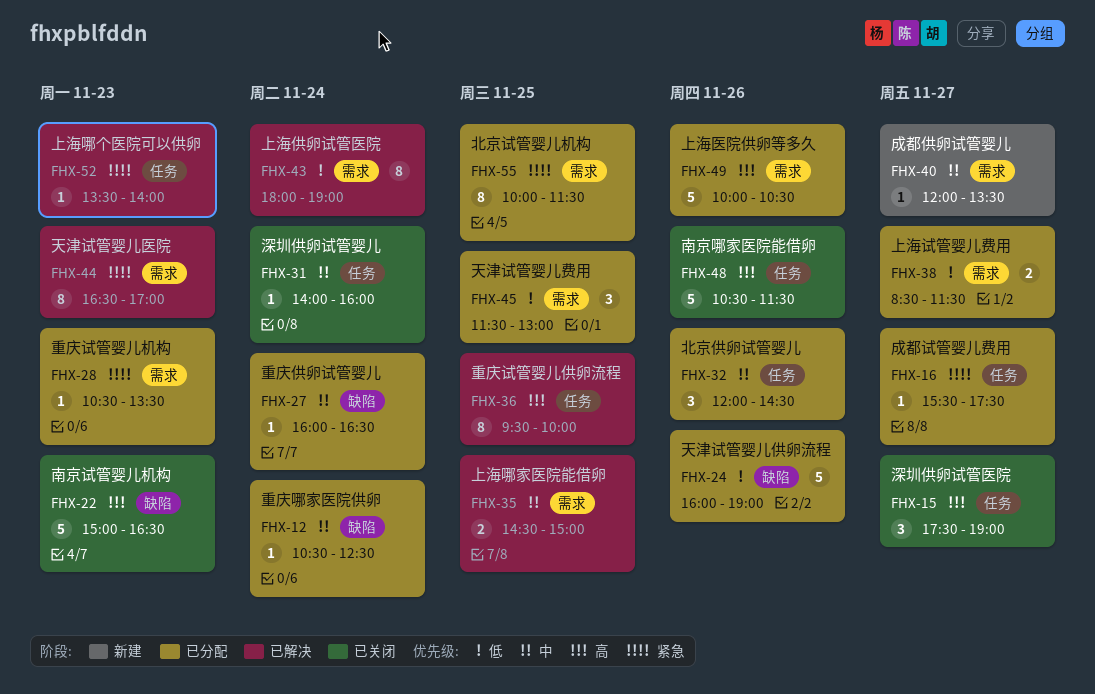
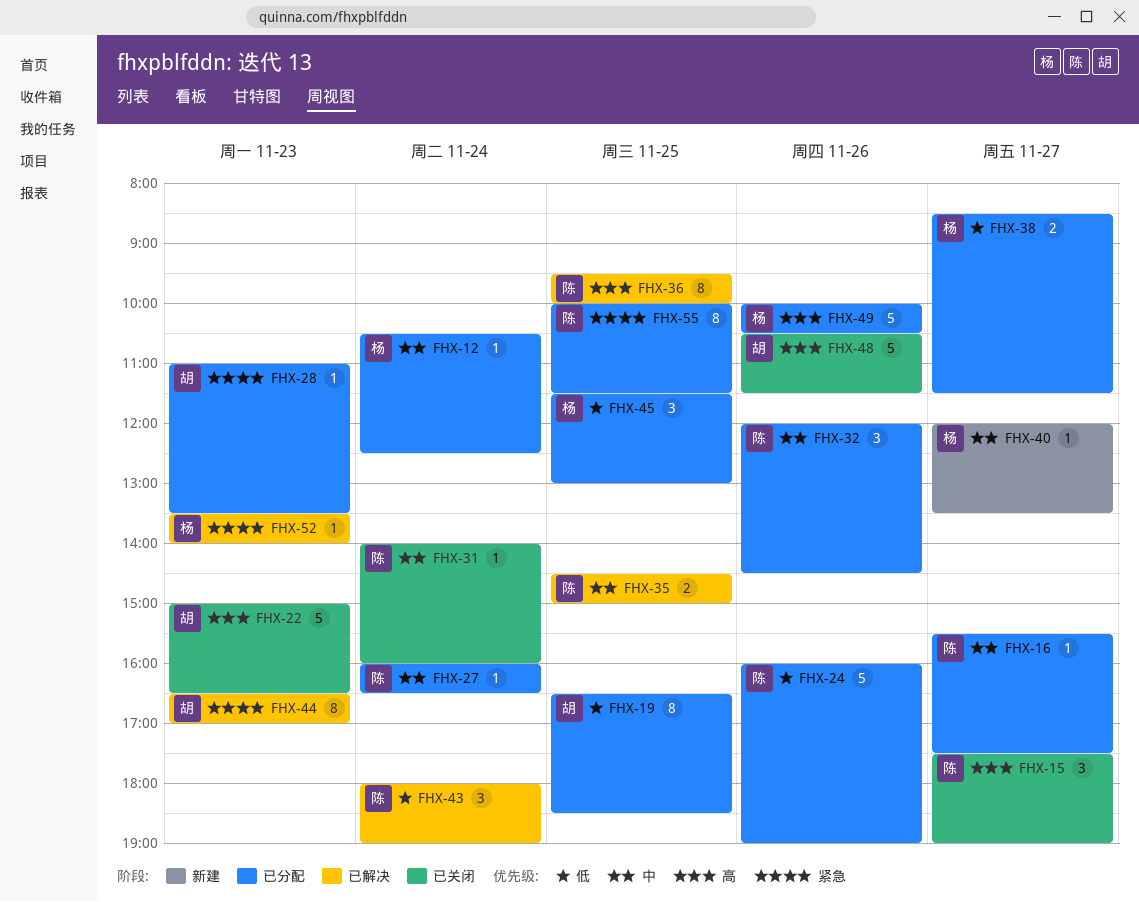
FHX-16, priority: 紧急 -> 中
FHX-19: none -> present
FHX-28, begins: 10:30 -> 11:00
FHX-43, estimate: 8 -> 3

